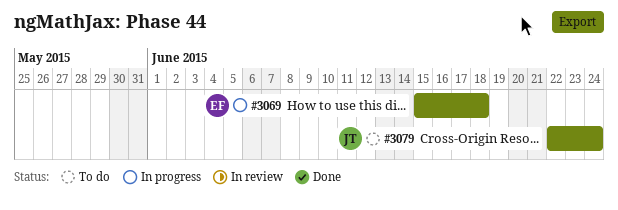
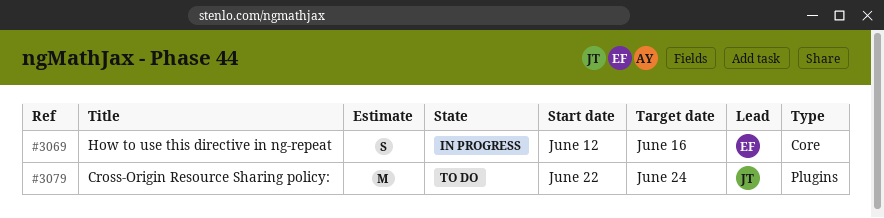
#3069, start: Jun 15 -> Jun 12
#3069, due: Jun 18 -> Jun 16

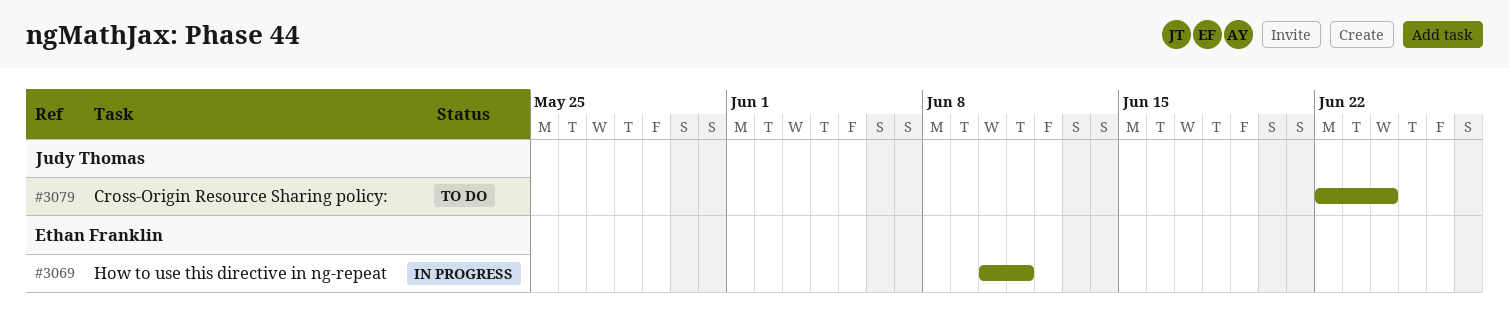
#3069, start: Jun 12 -> Jun 10
#3069, due: Jun 16 -> Jun 11

